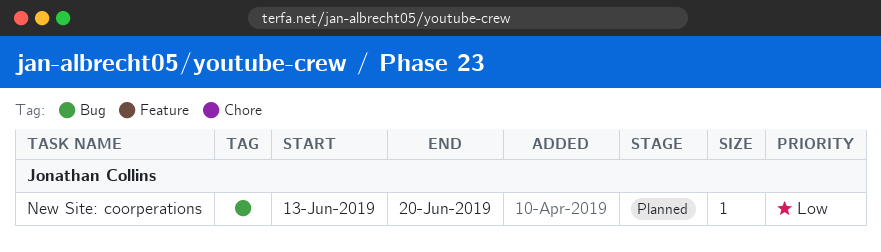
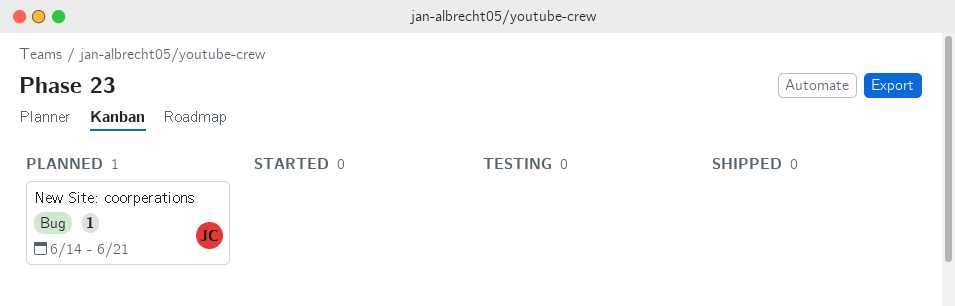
New Site: coorperations, start: Jun 13 -> Jun 14
New Site: coorperations, due: Jun 20 -> Jun 21

